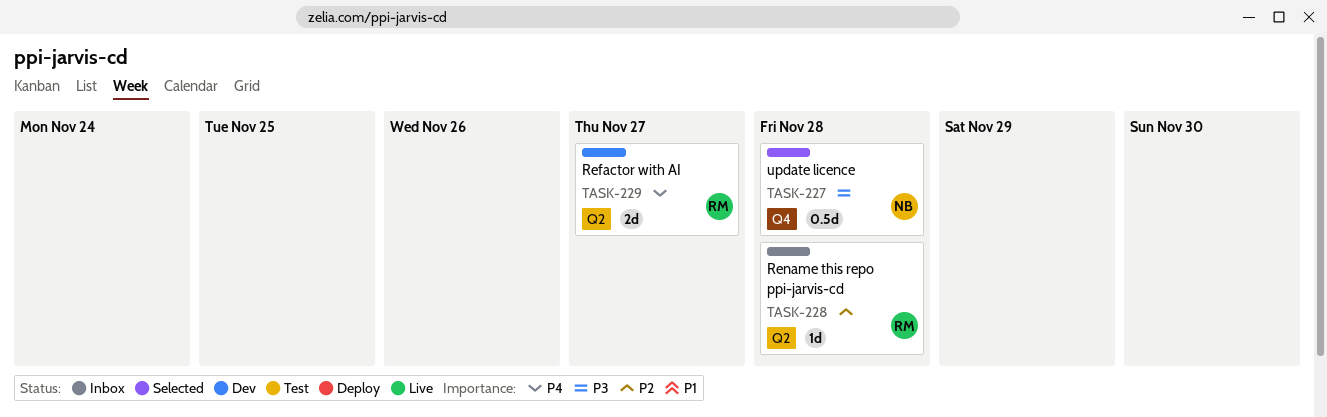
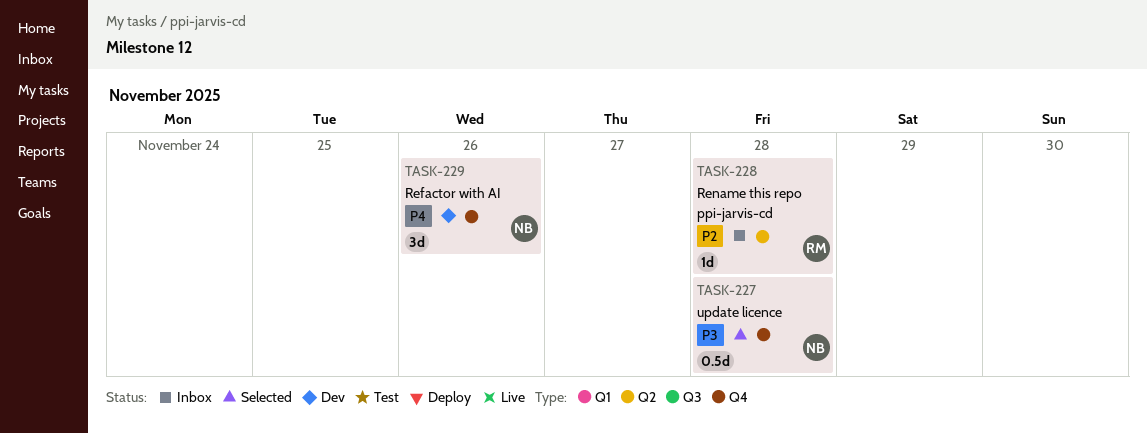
TASK-229, owner: RM -> NB
TASK-229, label: Q2 -> Q4
TASK-229, estimate: 2d -> 3d
TASK-229, due: Nov 27 -> Nov 26

